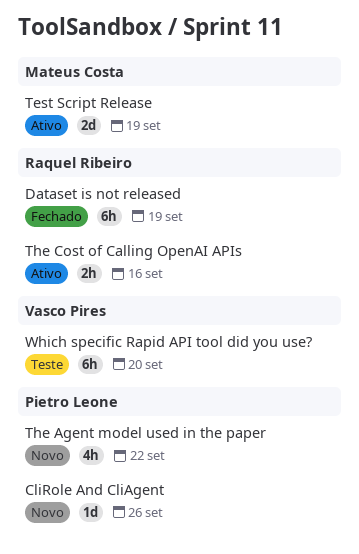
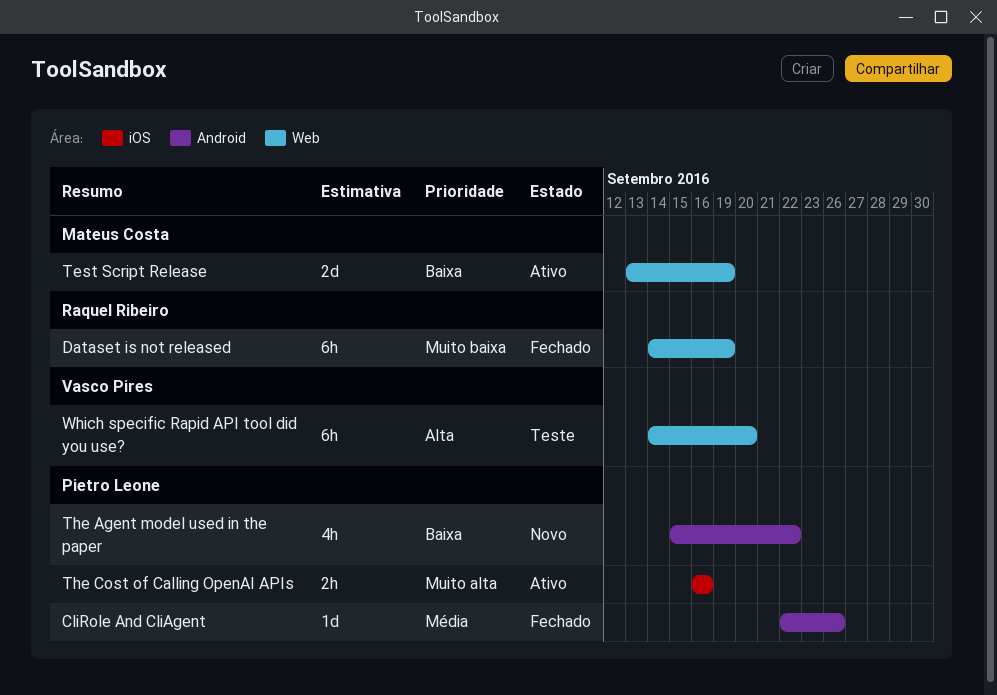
CliRole And CliAgent, status: Novo -> Fechado
The Cost of Calling OpenAI APIs, owner: Raquel Ribeiro -> Pietro Leone

